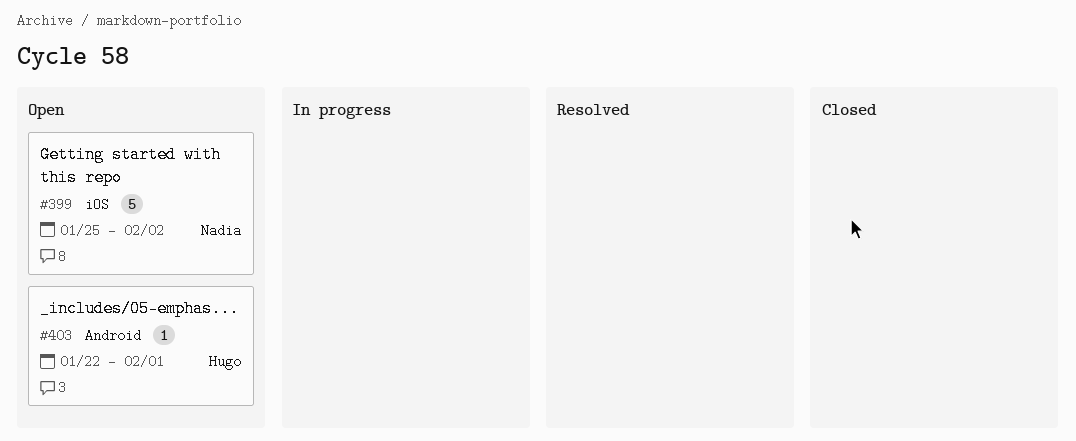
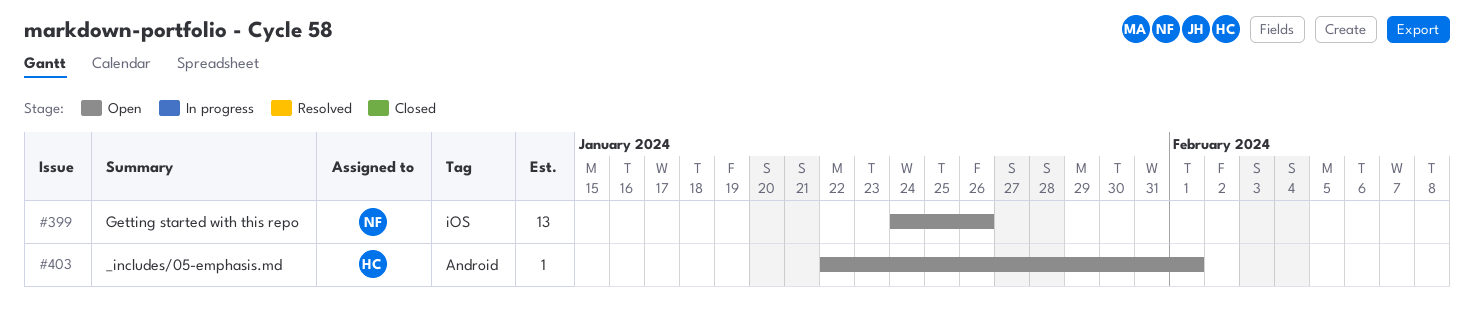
#399, estimate: 5 -> 13
#399, start: Jan 25 -> Jan 24
#399, due: Feb 2 -> Jan 26

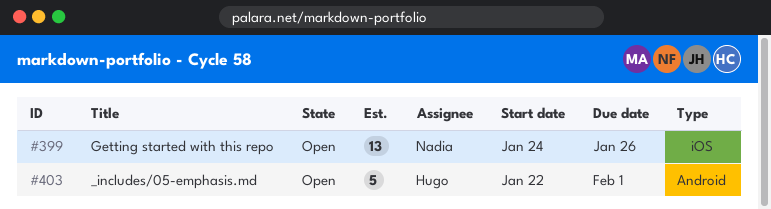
#403, estimate: 1 -> 5

